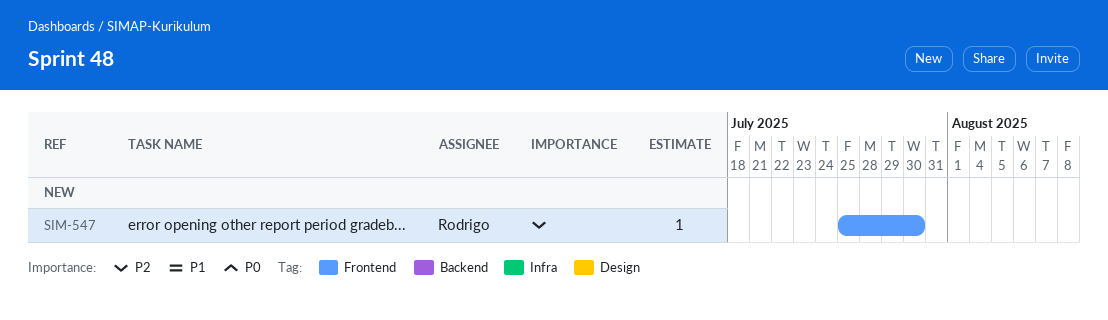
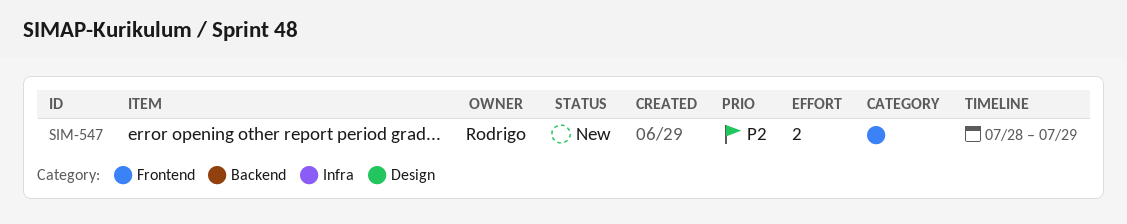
SIM-547, estimate: 1 -> 2
SIM-547, start: Jul 25 -> Jul 28
SIM-547, due: Jul 30 -> Jul 29

